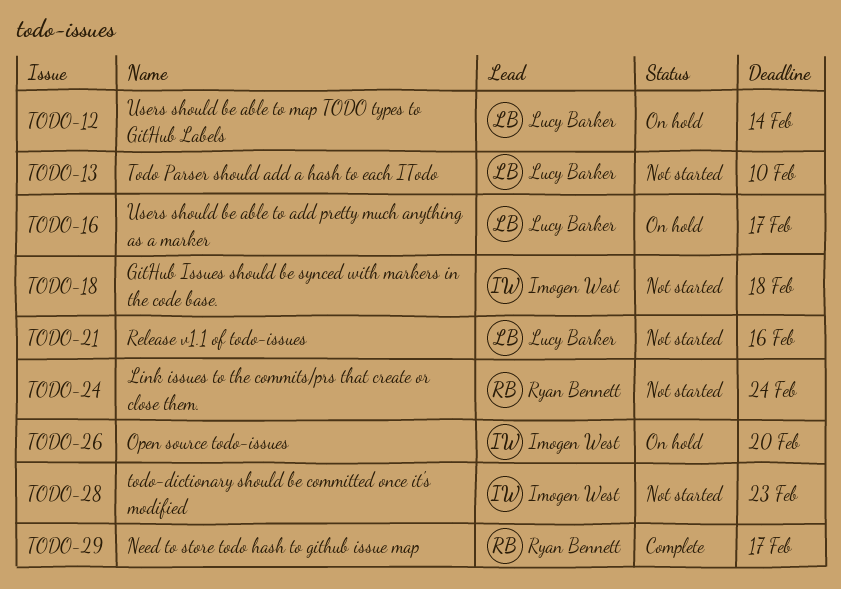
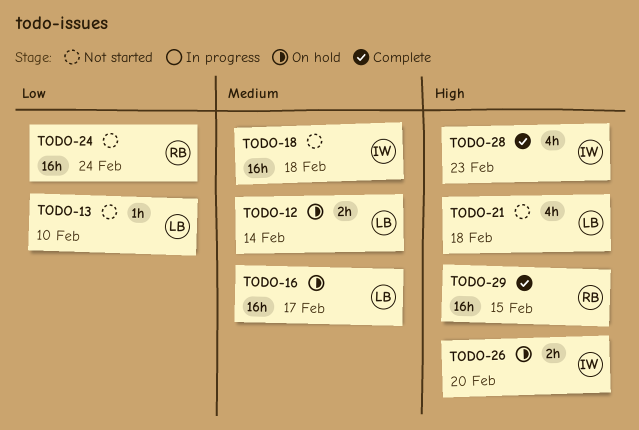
TODO-21, due: Feb 16 -> Feb 18
TODO-28, status: Not started -> Complete
TODO-29, due: Feb 17 -> Feb 15

